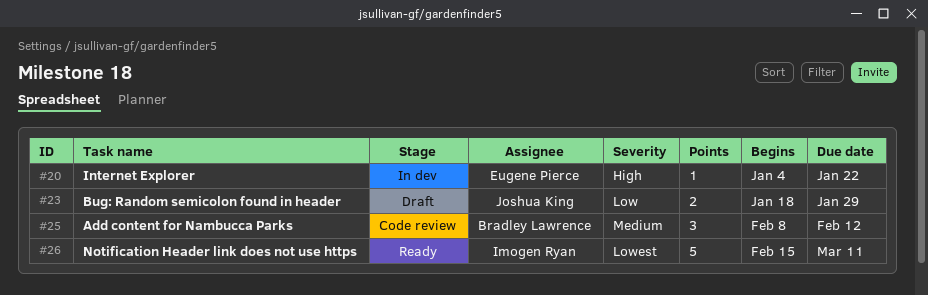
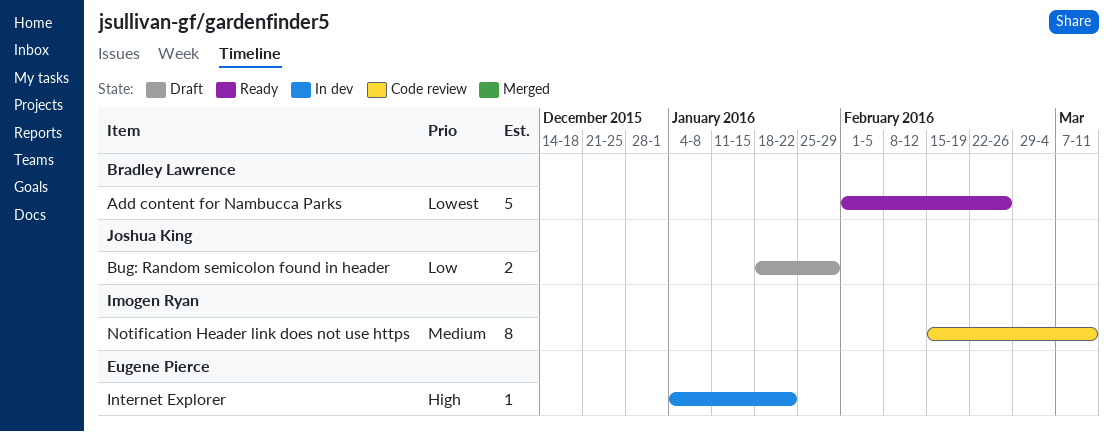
Add content for Nambucca Parks, status: Code review -> Ready
Add content for Nambucca Parks, priority: Medium -> Lowest
Add content for Nambucca Parks, estimate: 3 -> 5
Add content for Nambucca Parks, start: Feb 8 -> Feb 1
Add content for Nambucca Parks, due: Feb 12 -> Feb 26
Notification Header link does not use https, status: Ready -> Code review
Notification Header link does not use https, priority: Lowest -> Medium
Notification Header link does not use https, estimate: 5 -> 8

